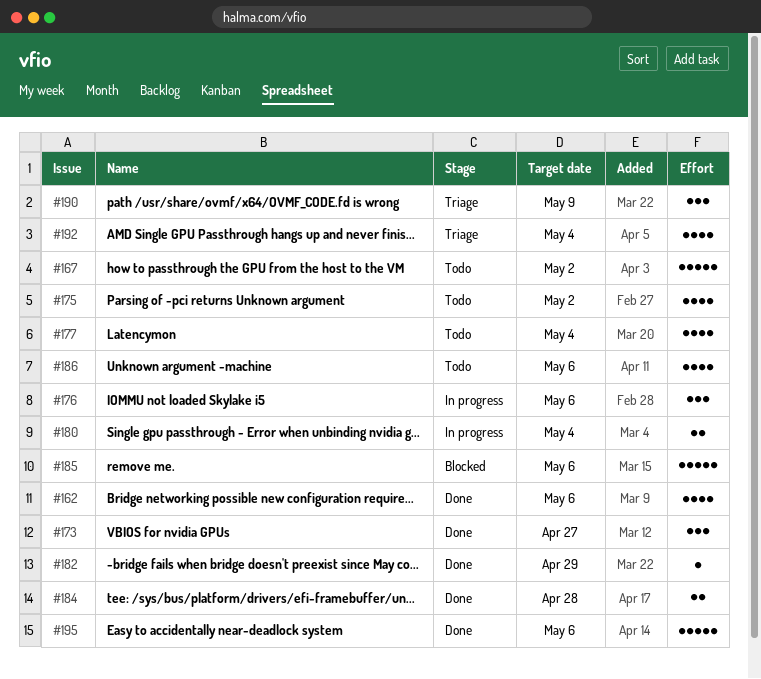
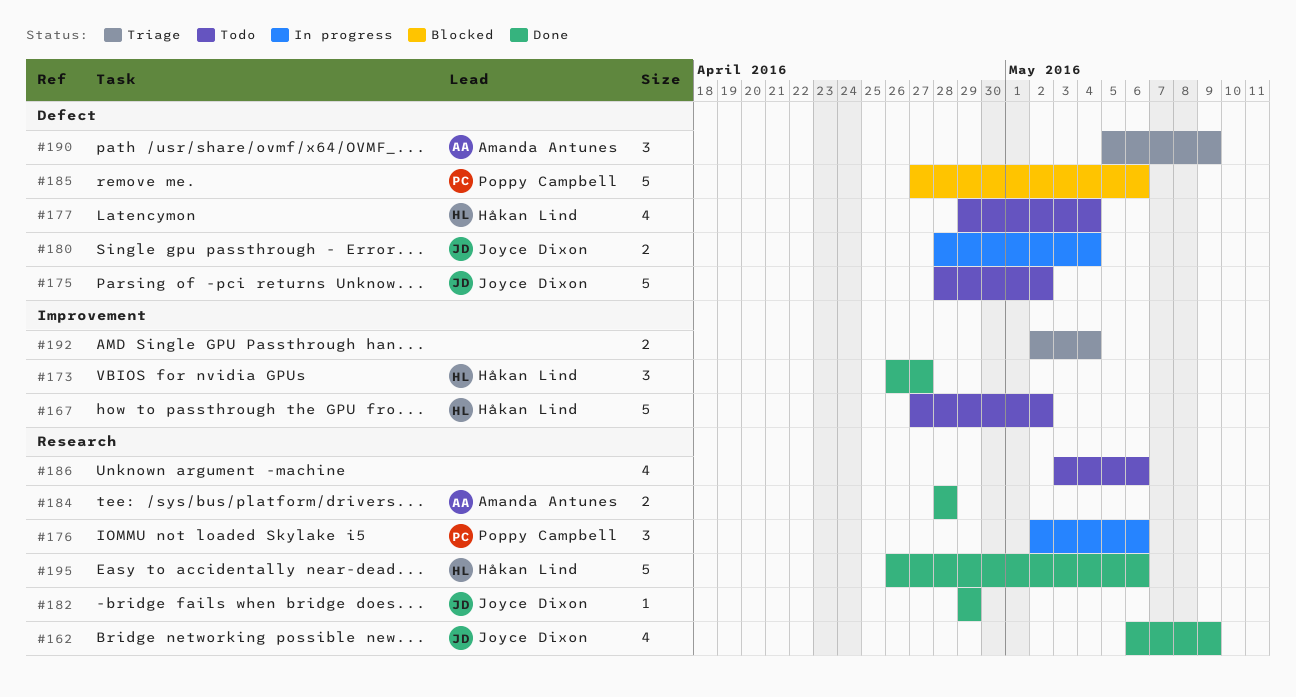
#162, due: May 6 -> May 9
#175, estimate: 4 -> 5
#192, estimate: 4 -> 2

